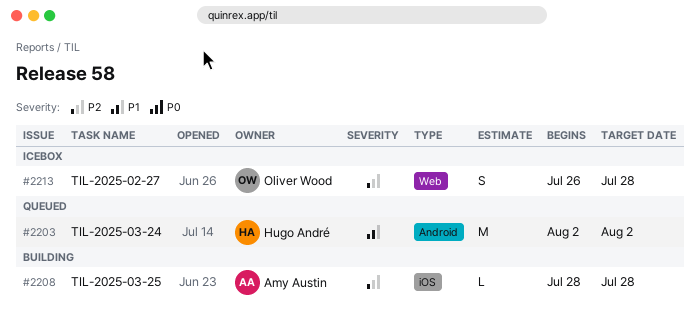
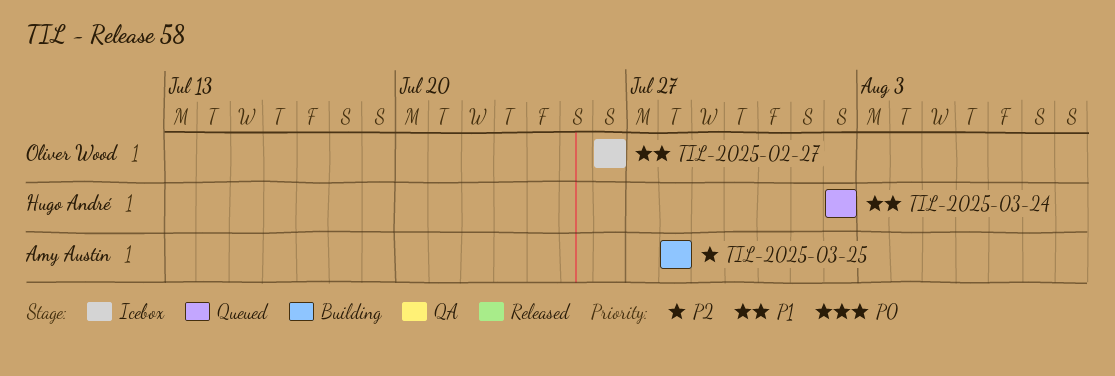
TIL-2025-02-27, priority: P2 -> P1
TIL-2025-02-27, due: Jul 28 -> Jul 26

